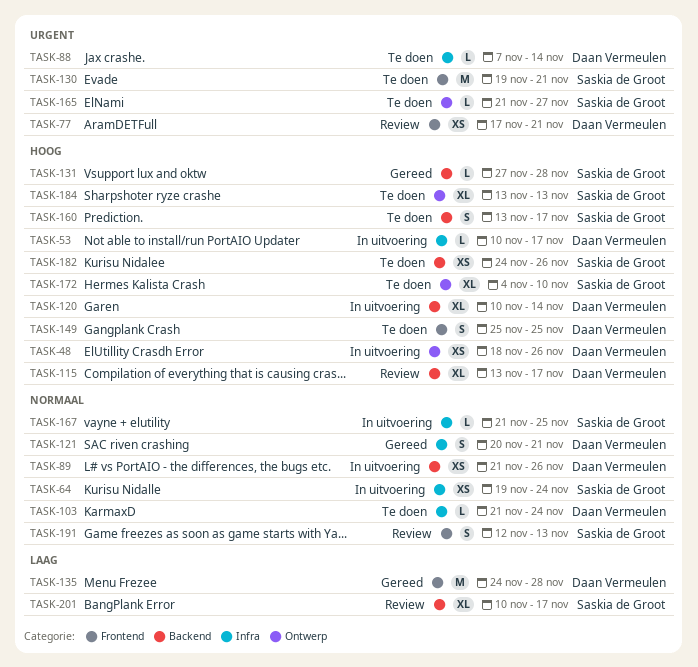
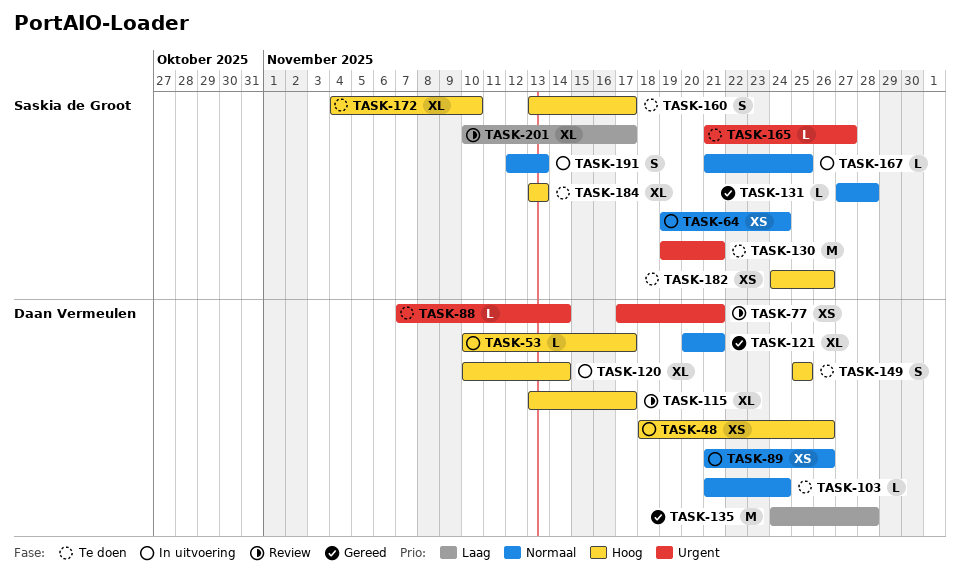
TASK-121, estimate: S -> XL
TASK-131, priority: Hoog -> Normaal
TASK-191, status: Review -> In uitvoering

